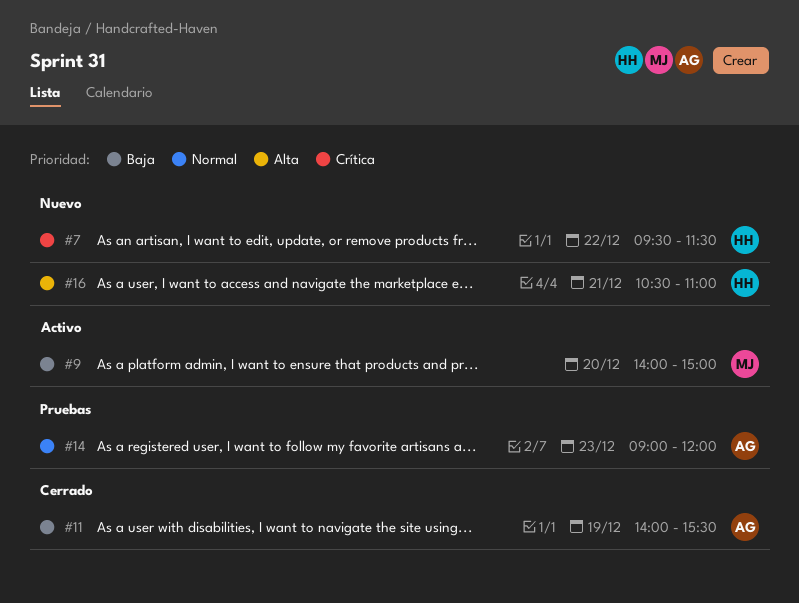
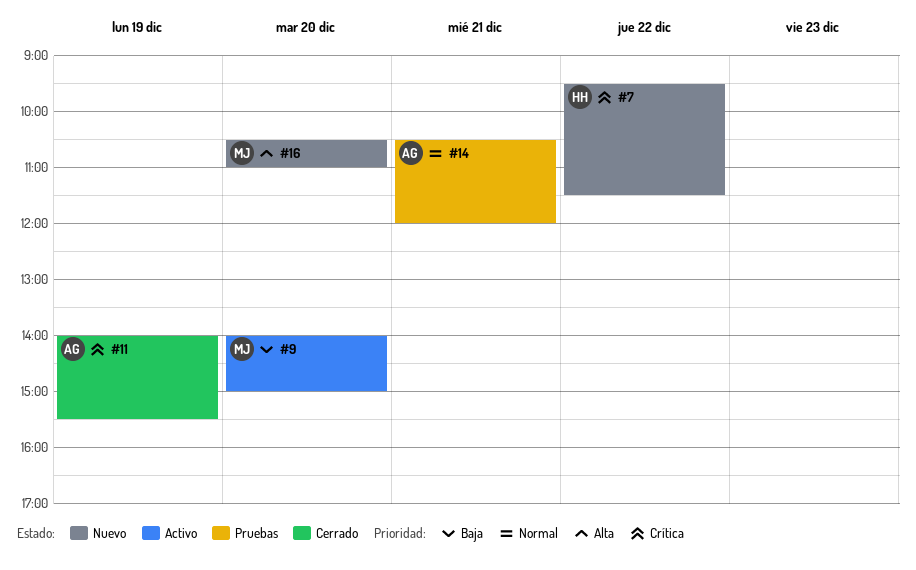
#11, priority: Baja -> Crítica
#14, day: Dec 23 -> Dec 21
#14, begins: 09:00 -> 10:30
#16, owner: HH -> MJ
#16, day: Dec 21 -> Dec 20

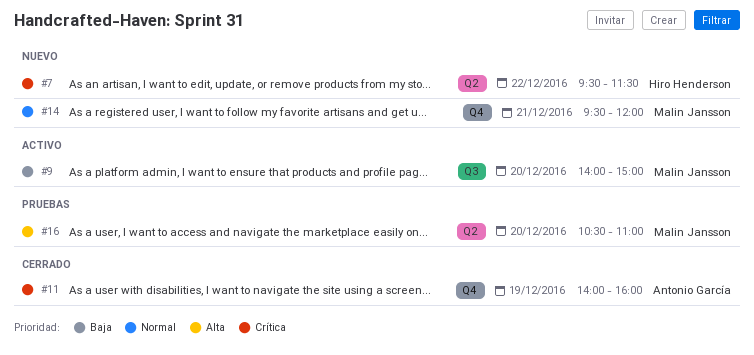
#11, ends: 15:30 -> 16:00
#14, status: Pruebas -> Nuevo
#14, owner: Antonio García -> Malin Jansson
#14, begins: 10:30 -> 09:30
#16, status: Nuevo -> Pruebas

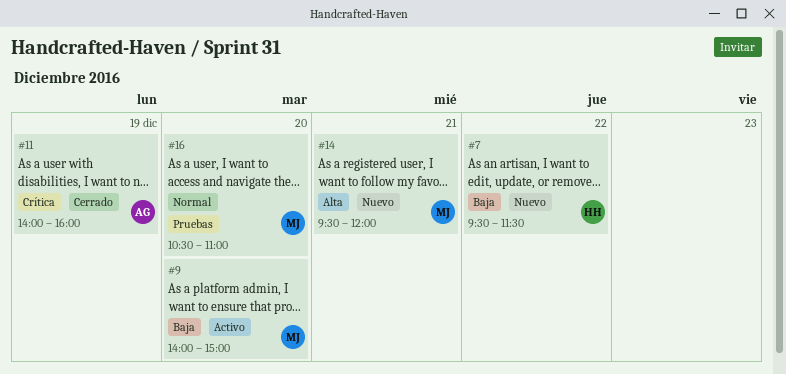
#7, priority: Crítica -> Baja
#14, priority: Normal -> Alta
#16, priority: Alta -> Normal

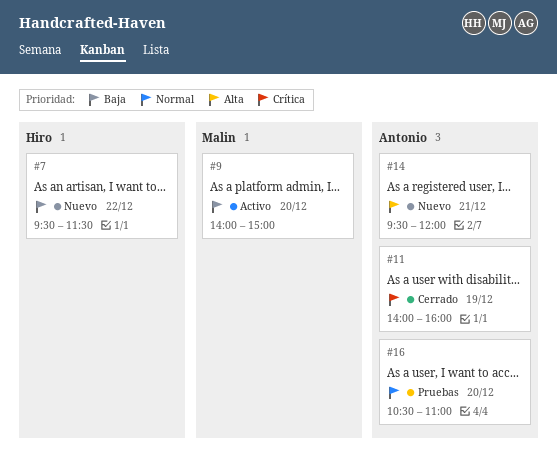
#14, owner: Malin -> Antonio
#16, owner: Malin -> Antonio

